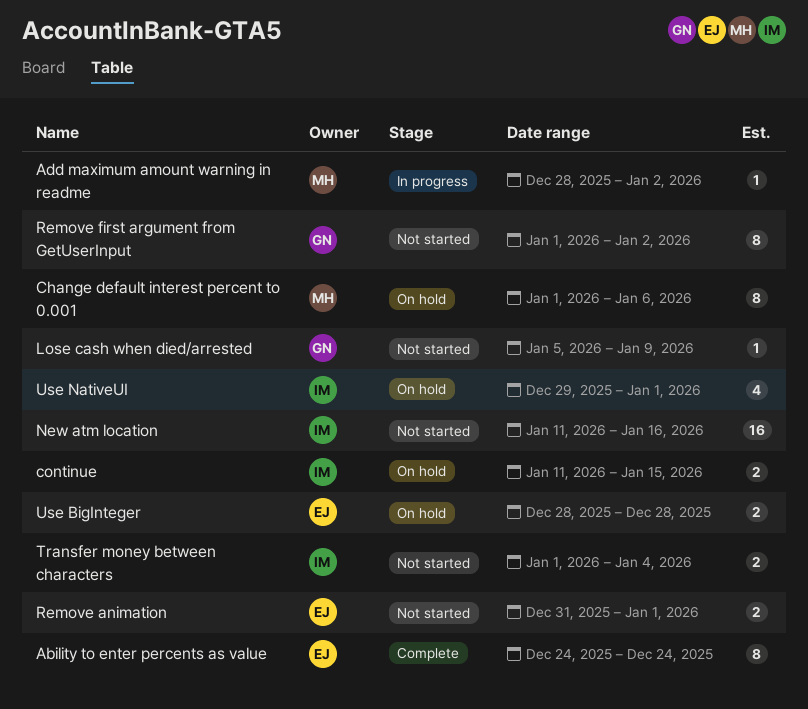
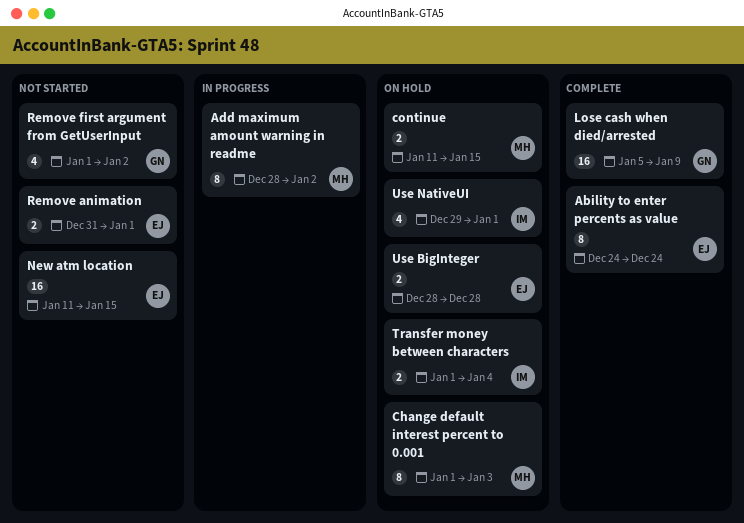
Add maximum amount warning in readme, estimate: 1 -> 8
Change default interest percent to 0.001, due: Jan 6 -> Jan 3
continue, owner: IM -> MH
Lose cash when died/arrested, status: Not started -> Complete
Lose cash when died/arrested, estimate: 1 -> 16
New atm location, owner: IM -> EJ
New atm location, due: Jan 16 -> Jan 15
Remove first argument from GetUserInput, estimate: 8 -> 4
Transfer money between characters, status: Not started -> On hold

